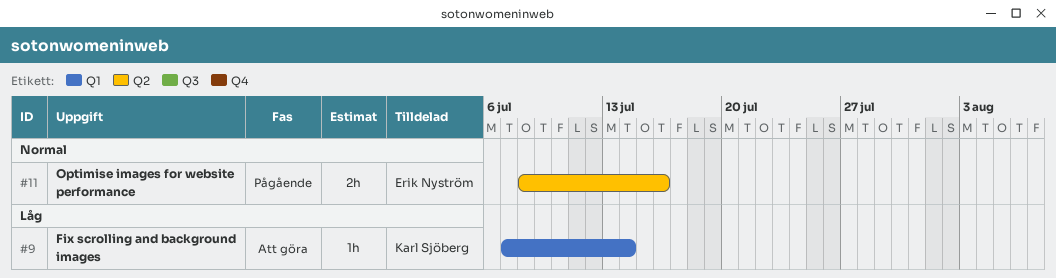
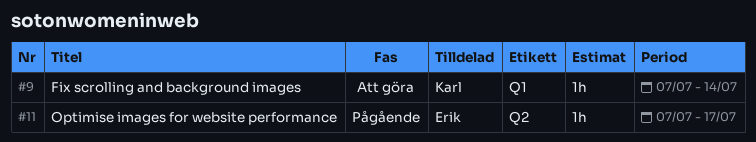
#11, estimate: 2h -> 1h
#11, start: Jul 8 -> Jul 7
#11, due: Jul 16 -> Jul 17

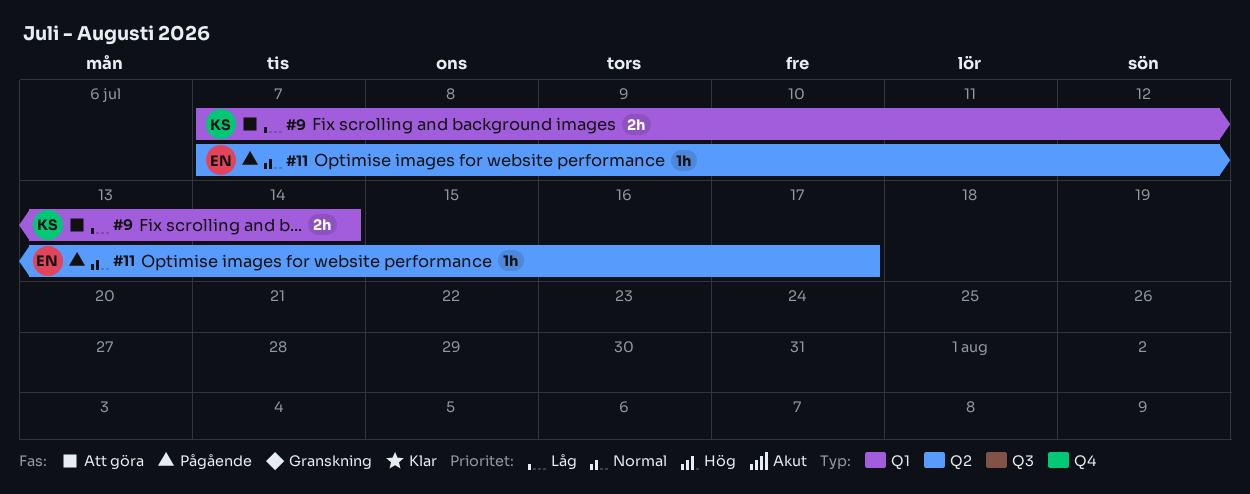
#9, estimate: 1h -> 2h

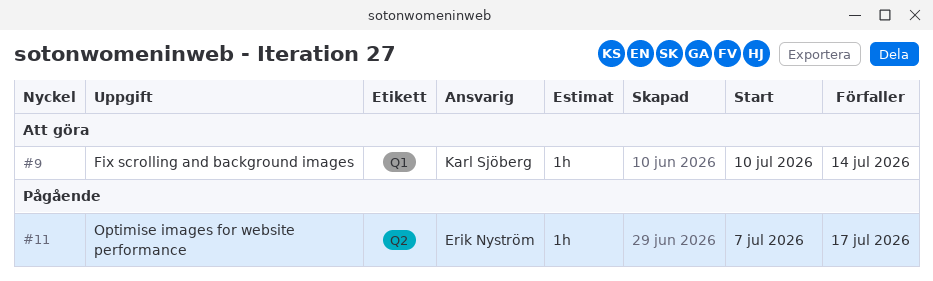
#9, estimate: 2h -> 1h
#9, start: Jul 7 -> Jul 10

